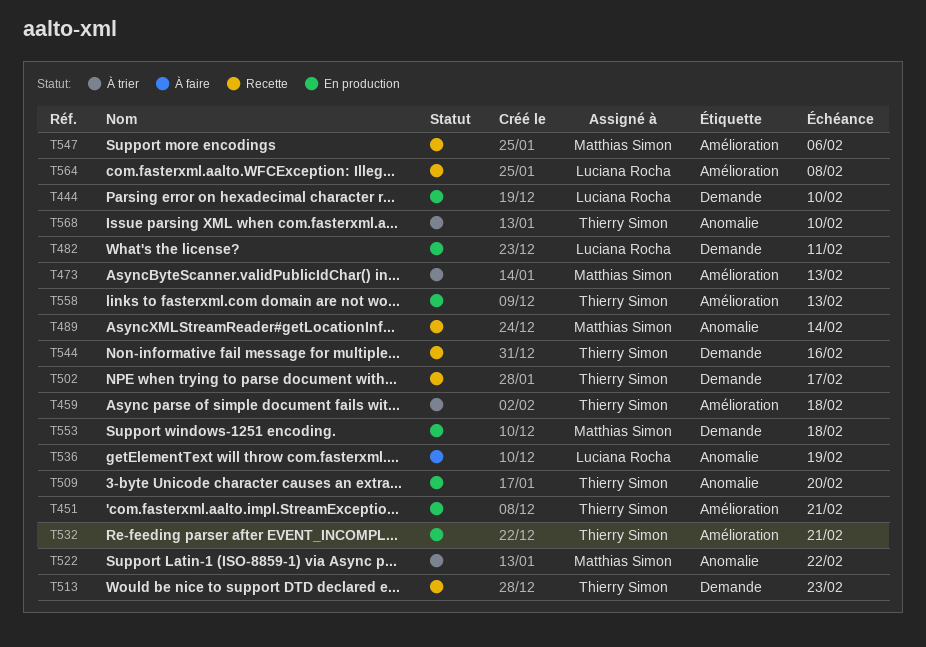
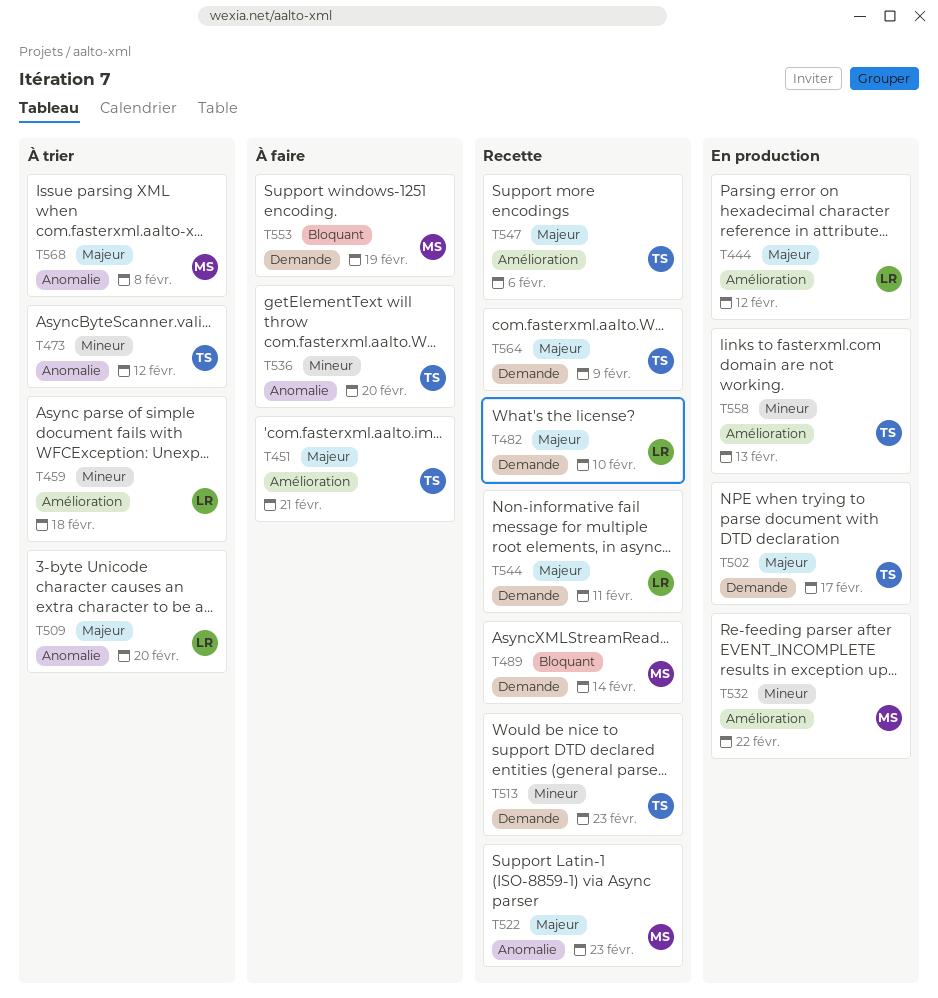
T444, label: Demande -> Amélioration
T444, due: Feb 10 -> Feb 12
T451, status: En production -> À faire
T459, owner: Thierry Simon -> Luciana Rocha
T473, owner: Matthias Simon -> Thierry Simon
T473, label: Amélioration -> Anomalie
T473, due: Feb 13 -> Feb 12
T482, status: En production -> Recette
T482, due: Feb 11 -> Feb 10
T489, label: Anomalie -> Demande
T502, status: Recette -> En production
T509, status: En production -> À trier
T509, owner: Thierry Simon -> Luciana Rocha
T522, status: À trier -> Recette
T522, due: Feb 22 -> Feb 23
T532, owner: Thierry Simon -> Matthias Simon
T532, due: Feb 21 -> Feb 22
T536, owner: Luciana Rocha -> Thierry Simon
T536, due: Feb 19 -> Feb 20
T544, owner: Thierry Simon -> Luciana Rocha
T544, due: Feb 16 -> Feb 11
T547, owner: Matthias Simon -> Thierry Simon
T553, status: En production -> À faire
T553, due: Feb 18 -> Feb 19
T564, owner: Luciana Rocha -> Thierry Simon
T564, label: Amélioration -> Demande
T564, due: Feb 8 -> Feb 9
T568, owner: Thierry Simon -> Matthias Simon
T568, due: Feb 10 -> Feb 8

